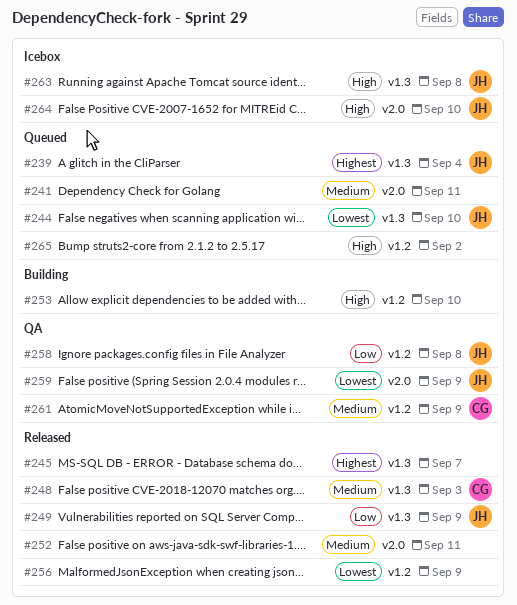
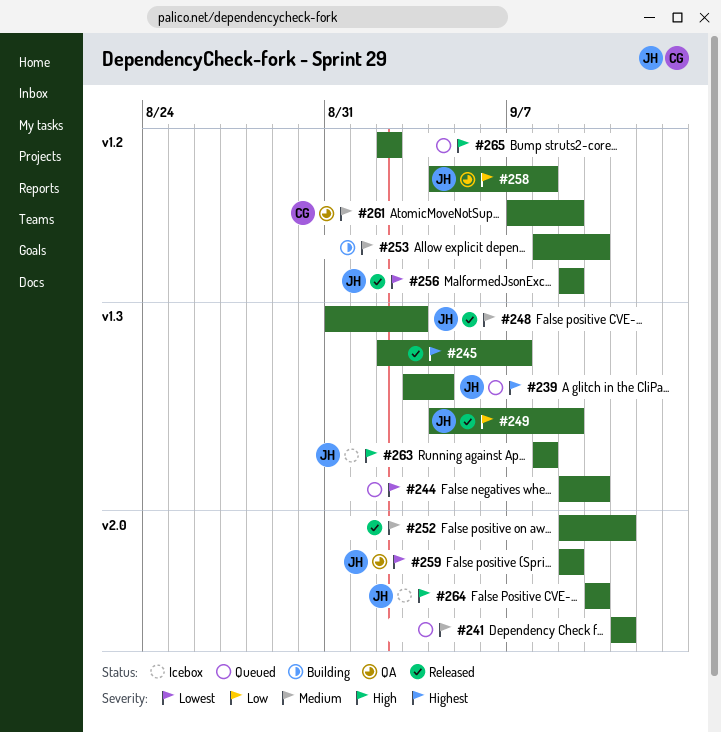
#244, owner: JH -> none
#248, owner: CG -> JH
#253, priority: High -> Medium
#256, owner: none -> JH

